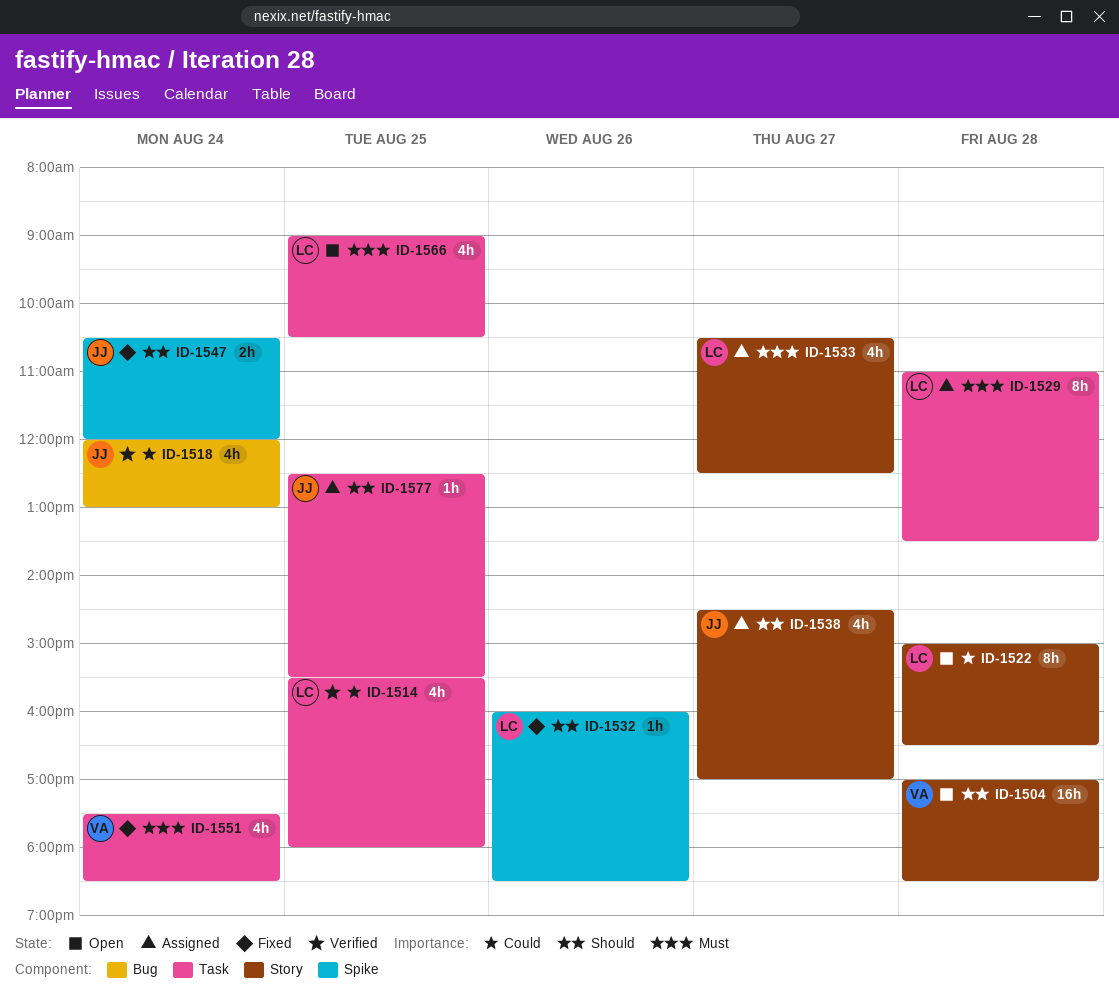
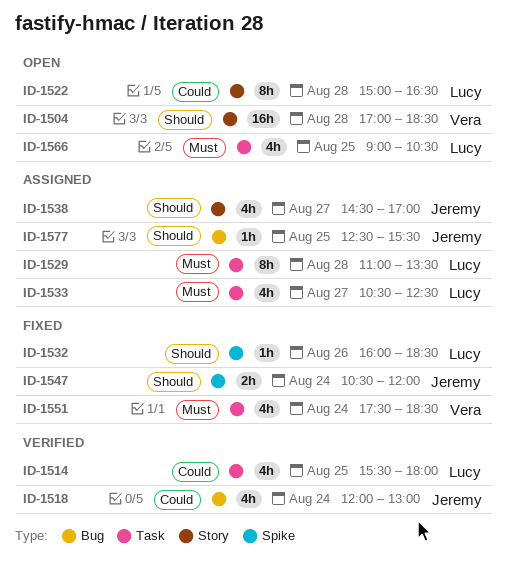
ID-1533, label: Story -> Task
ID-1577, label: Task -> Bug

